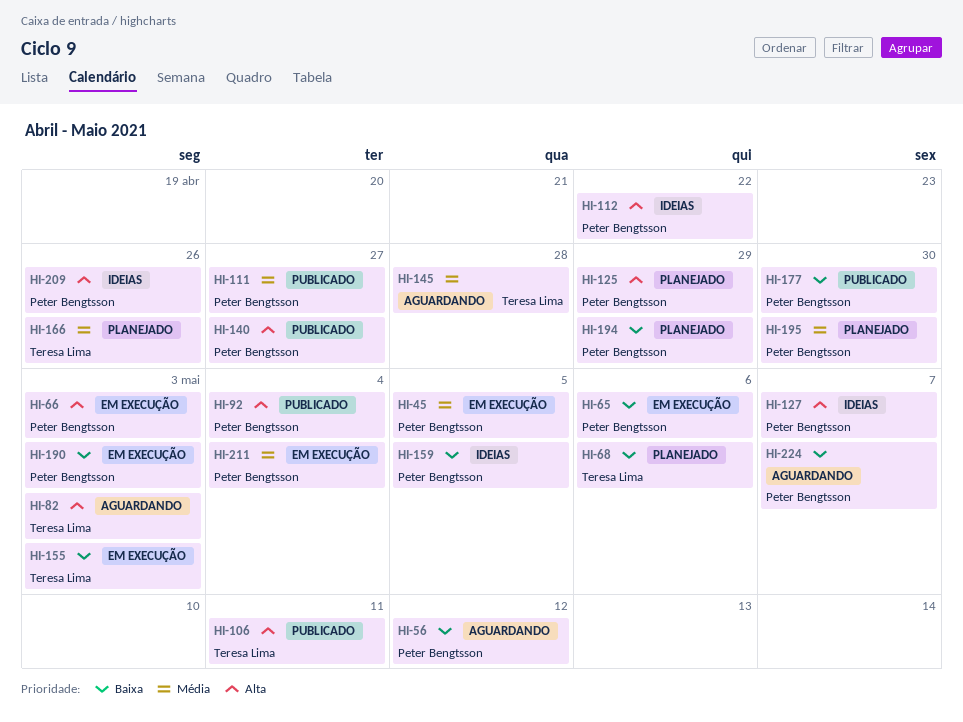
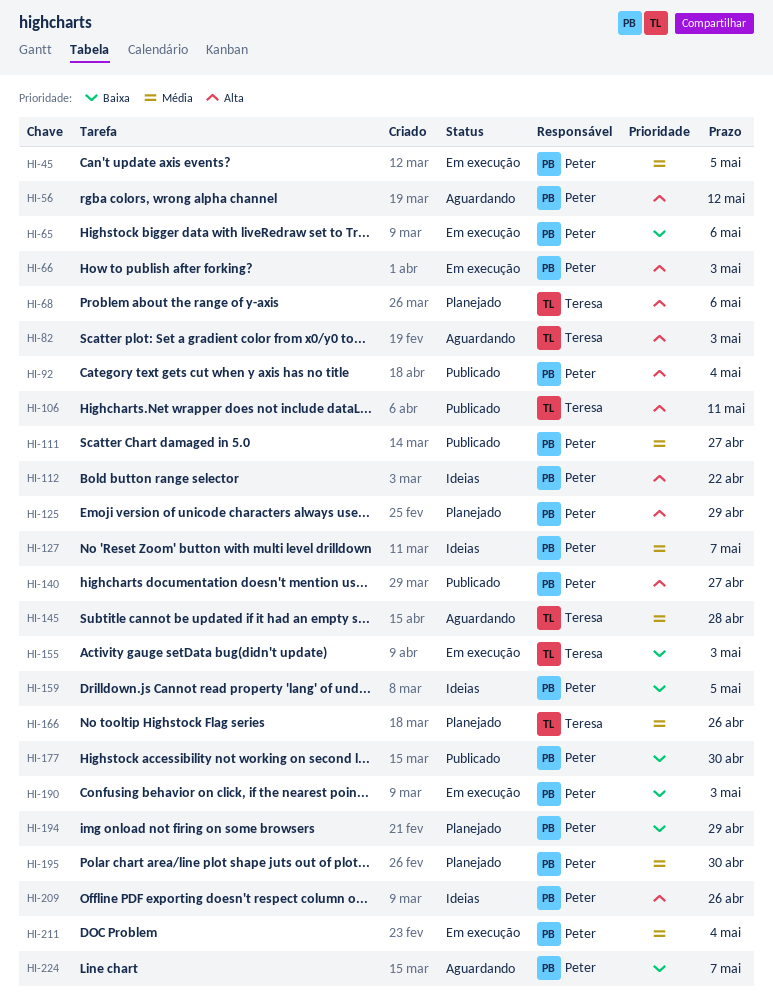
HI-56, priority: Baixa -> Alta
HI-68, priority: Baixa -> Alta
HI-127, priority: Alta -> Média

